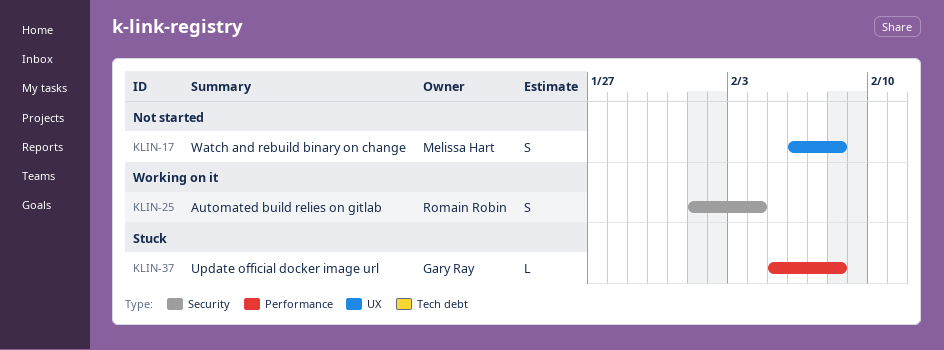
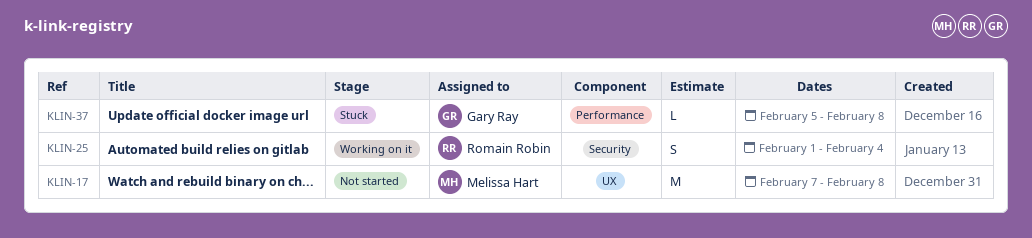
KLIN-17, estimate: S -> M
KLIN-17, start: Feb 6 -> Feb 7

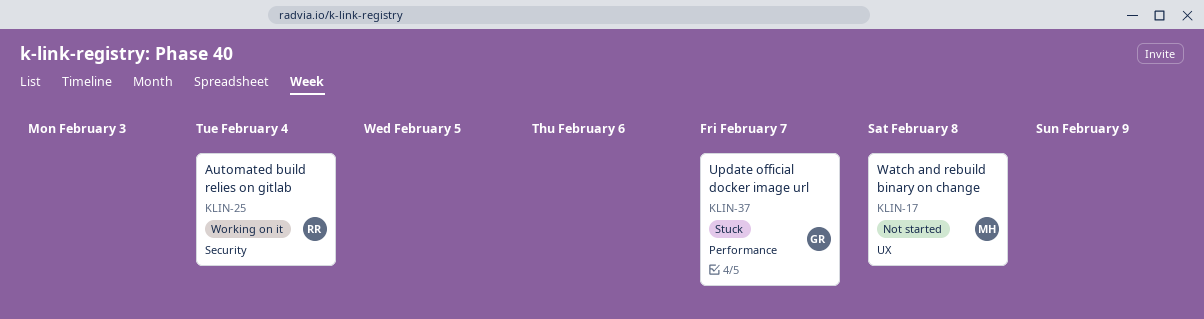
KLIN-37, due: Feb 8 -> Feb 7

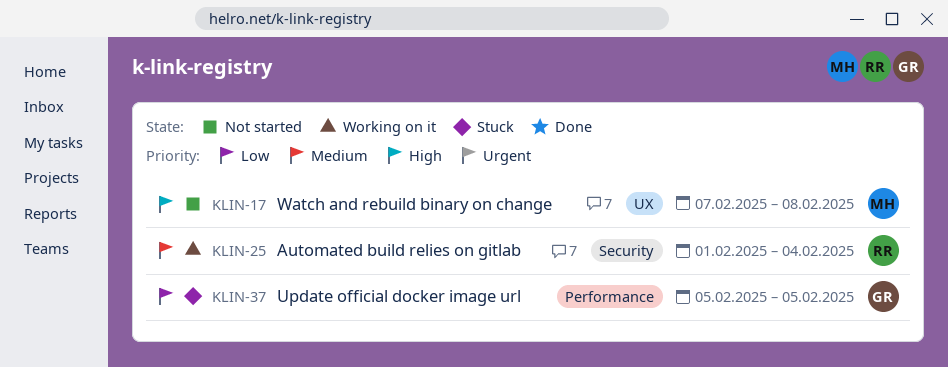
KLIN-37, due: Feb 7 -> Feb 5

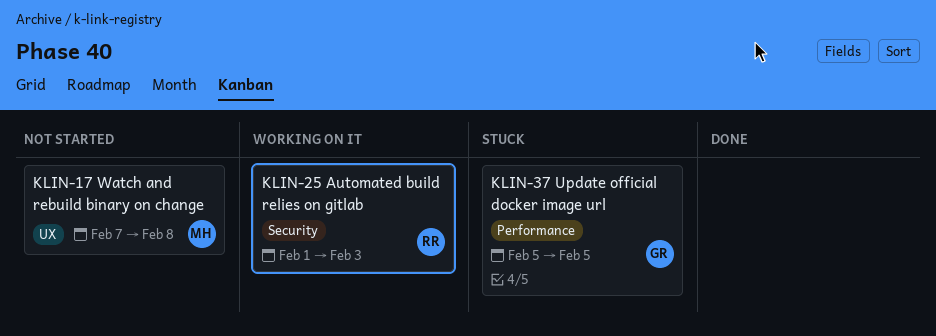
KLIN-25, due: Feb 4 -> Feb 3

